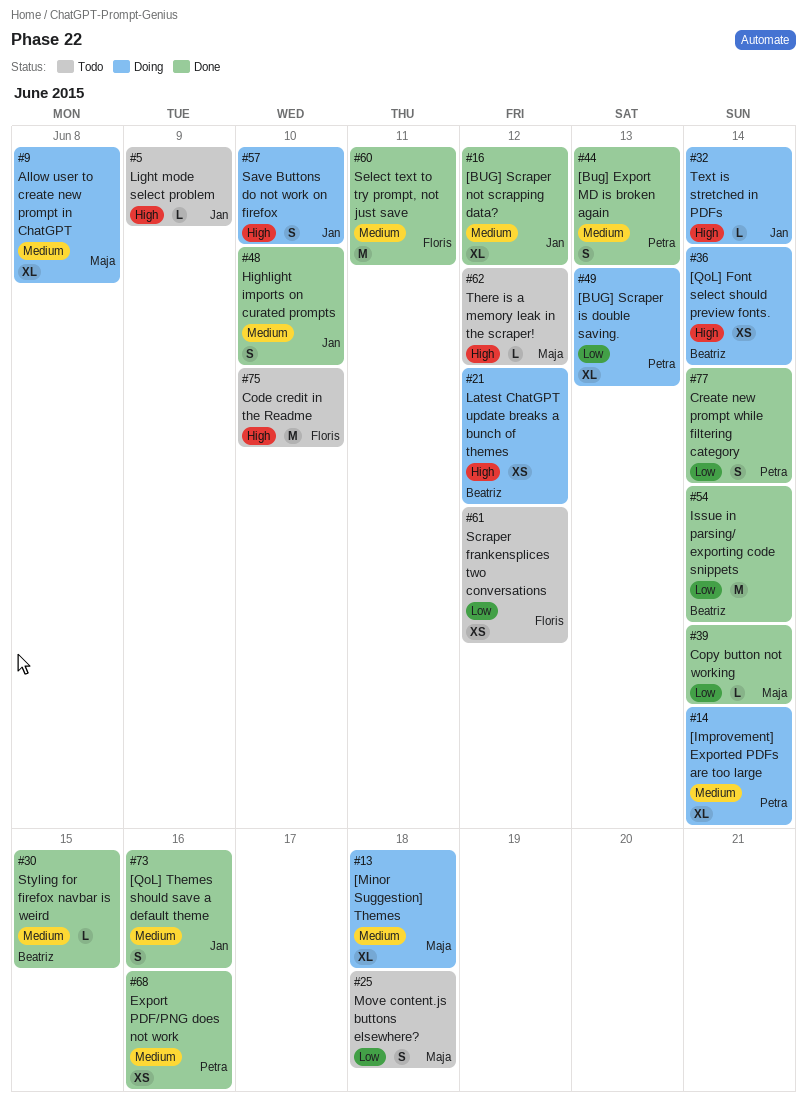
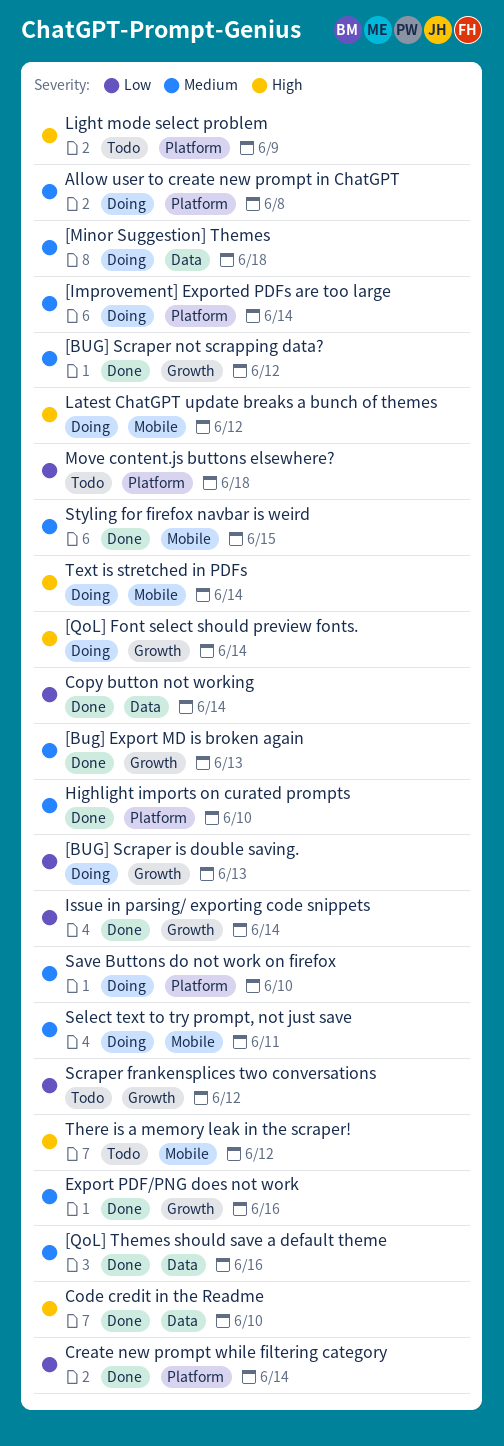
Code credit in the Readme, status: Todo -> Done
Save Buttons do not work on firefox, priority: High -> Medium
Select text to try prompt, not just save, status: Done -> Doing

